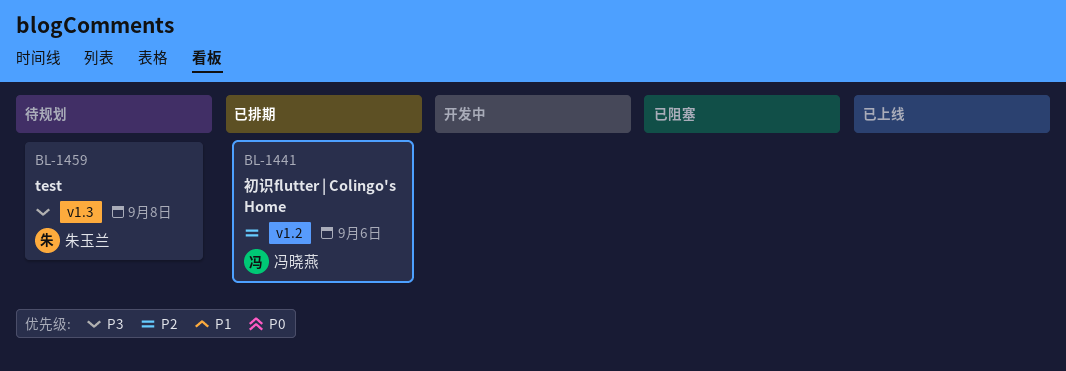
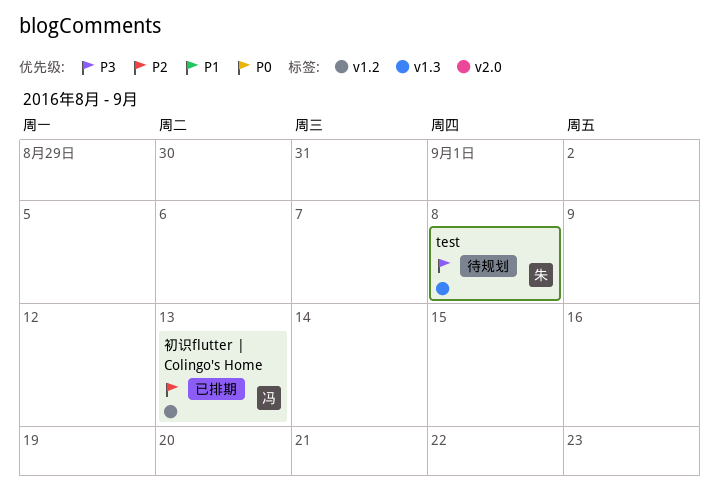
初识flutter | Colingo's Home, due: Sep 6 -> Sep 13

